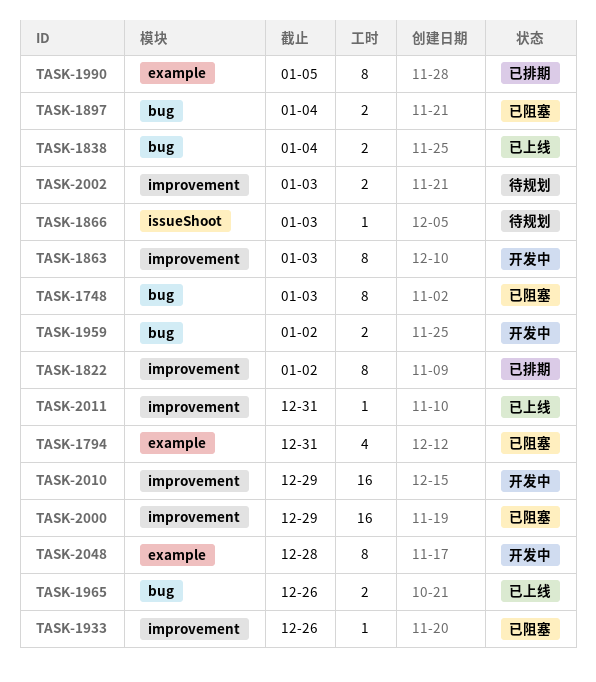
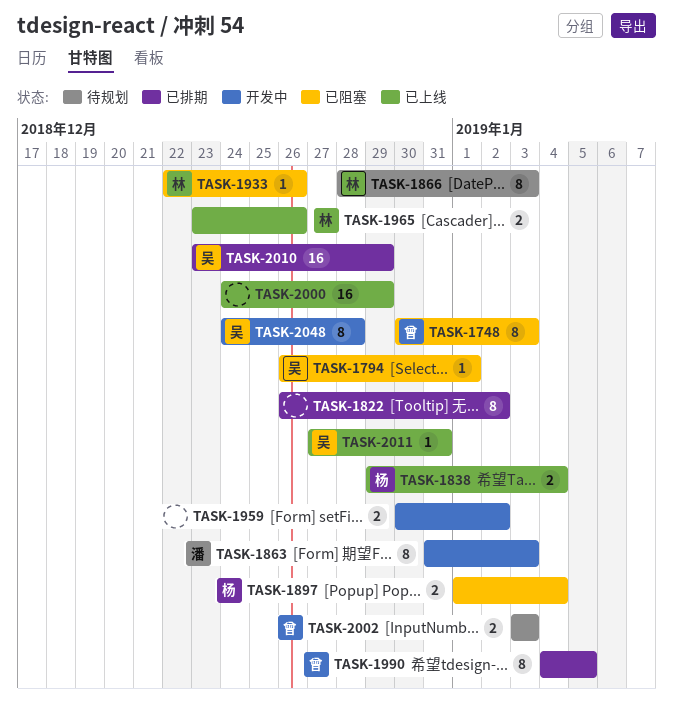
TASK-1794, estimate: 4 -> 1
TASK-1794, due: Dec 31 -> Jan 1
TASK-1866, estimate: 1 -> 8
TASK-2000, status: 已阻塞 -> 已上线
TASK-2010, status: 开发中 -> 已排期

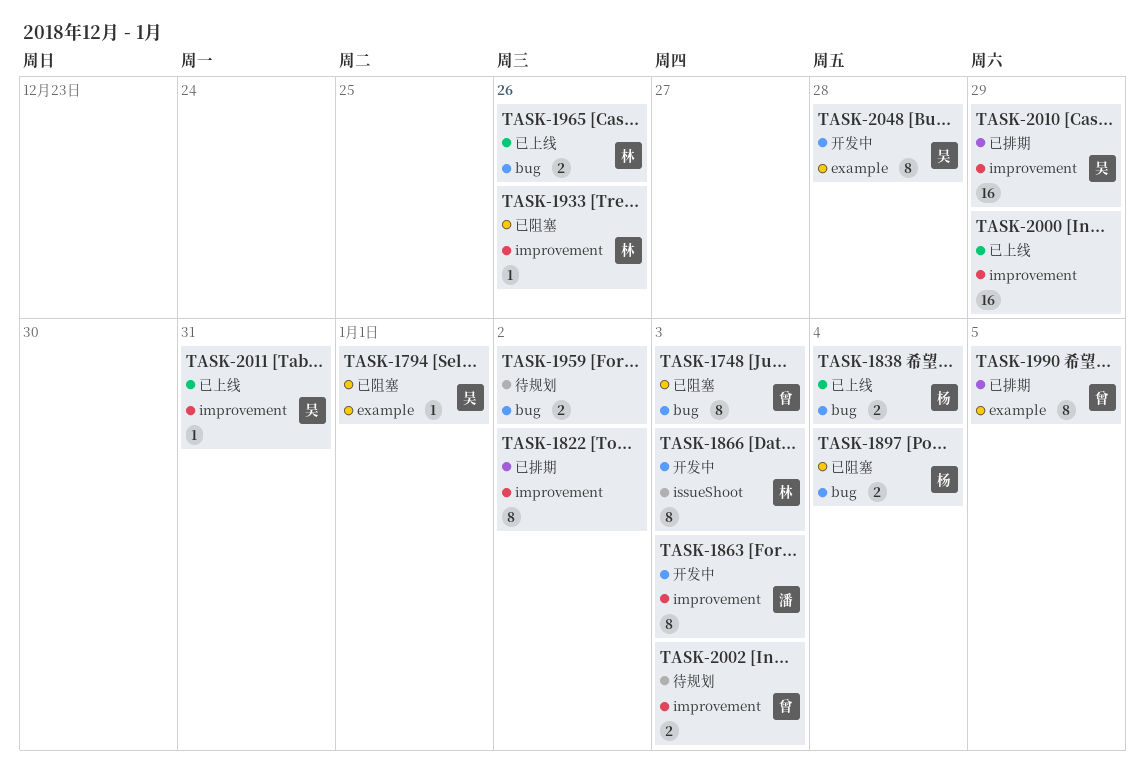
TASK-1866, status: 待规划 -> 开发中
TASK-1959, status: 开发中 -> 待规划

